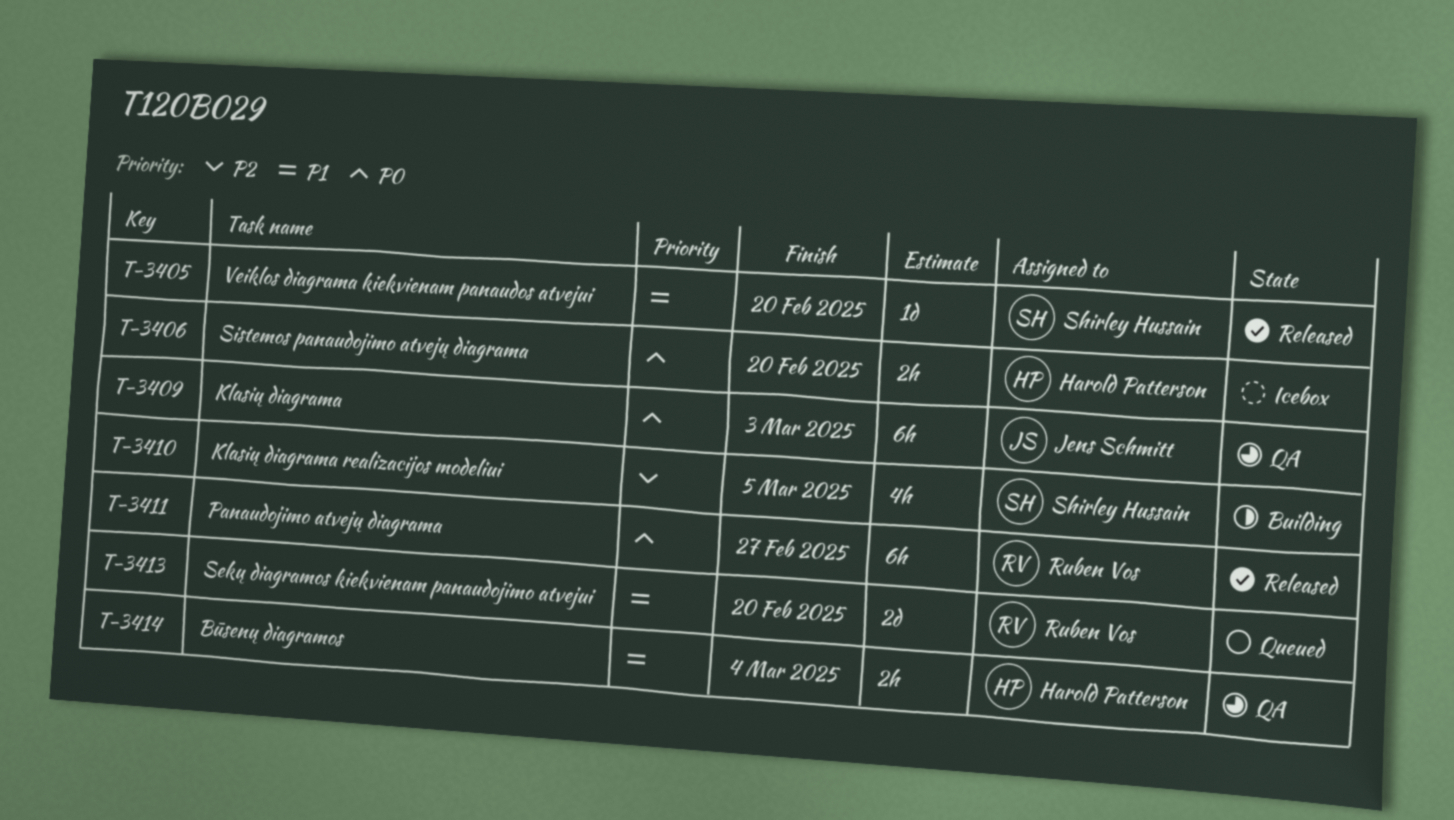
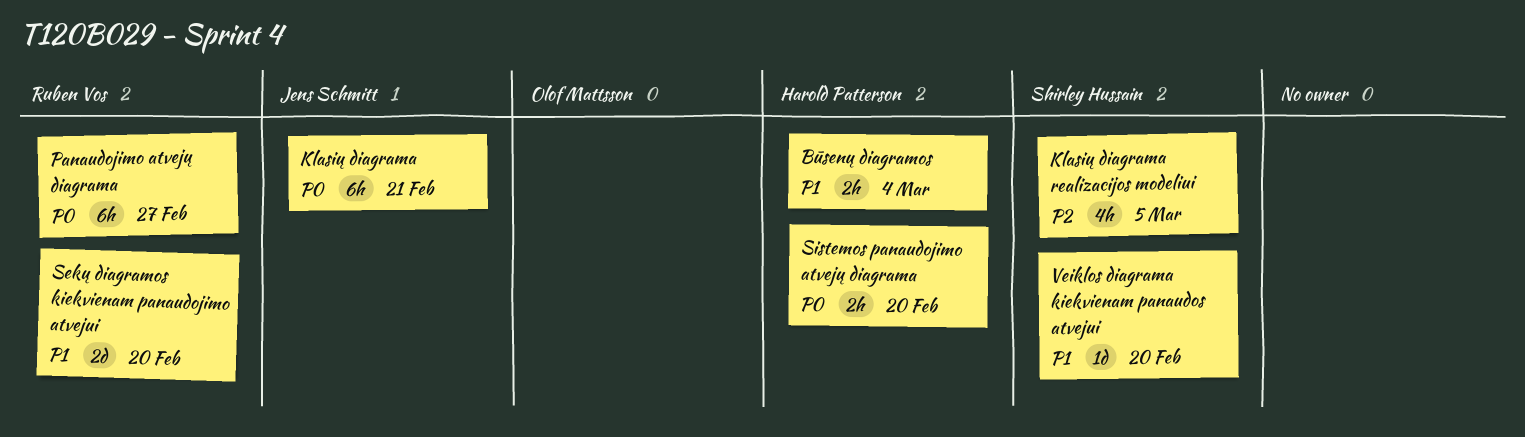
Klasių diagrama, due: Mar 3 -> Feb 21

